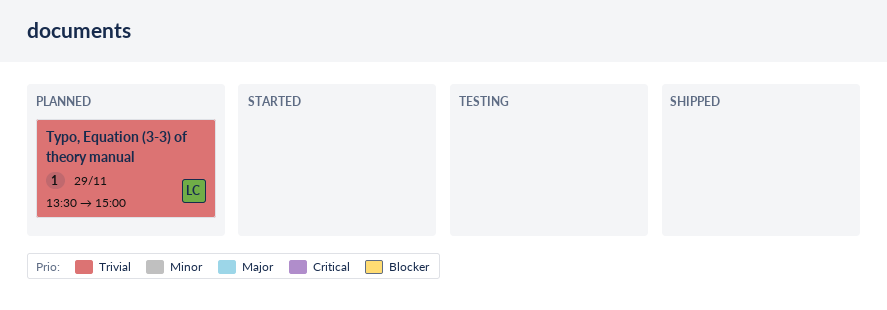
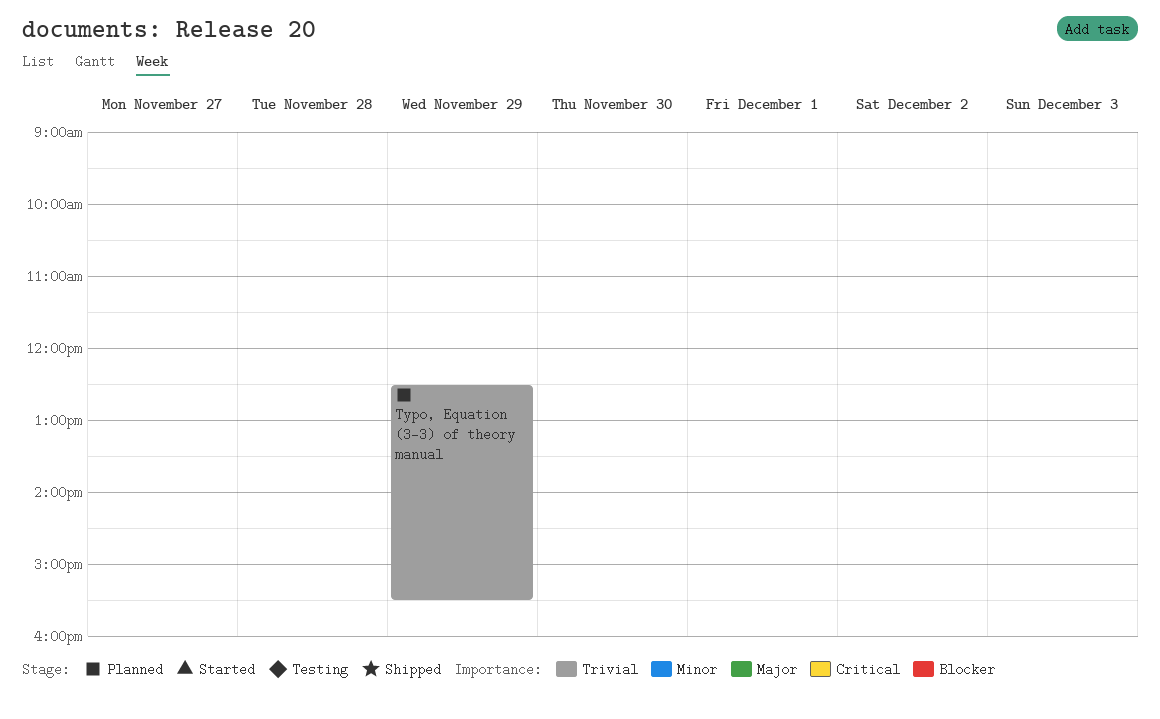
Typo, Equation (3-3) of theory manual, begins: 13:30 -> 12:30
Typo, Equation (3-3) of theory manual, ends: 15:00 -> 15:30

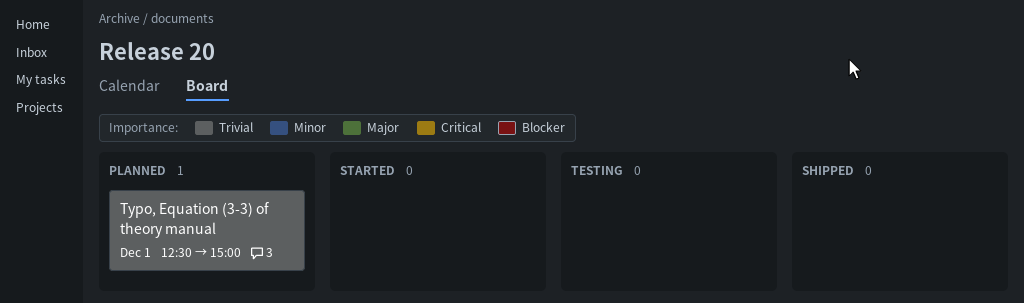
Typo, Equation (3-3) of theory manual, day: Nov 29 -> Dec 1
Typo, Equation (3-3) of theory manual, ends: 15:30 -> 15:00

